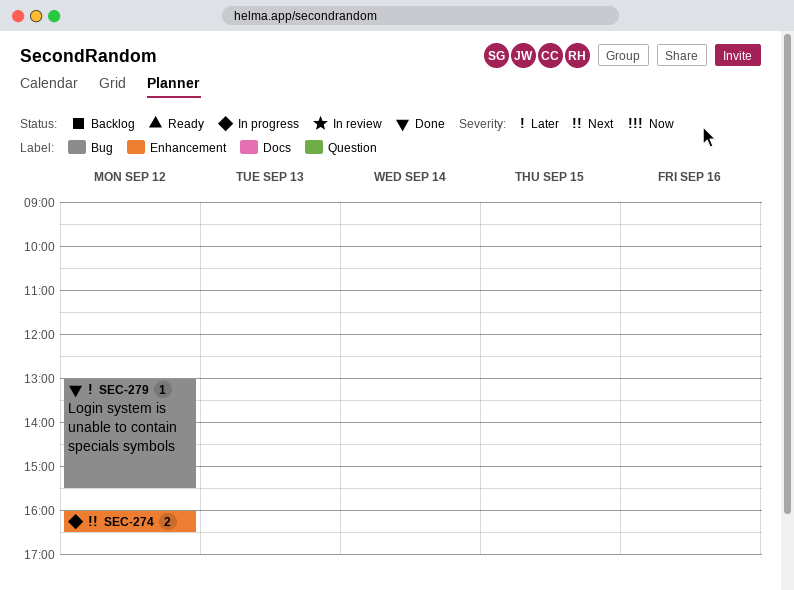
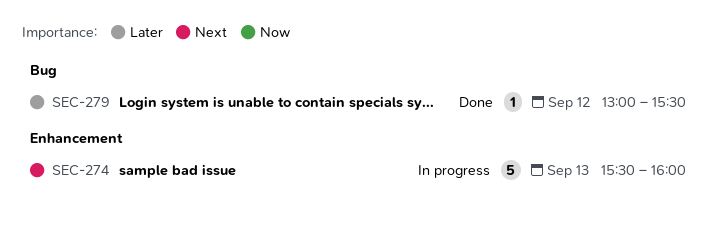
SEC-274, estimate: 2 -> 5
SEC-274, day: Sep 12 -> Sep 13
SEC-274, begins: 16:00 -> 15:30
SEC-274, ends: 16:30 -> 16:00

